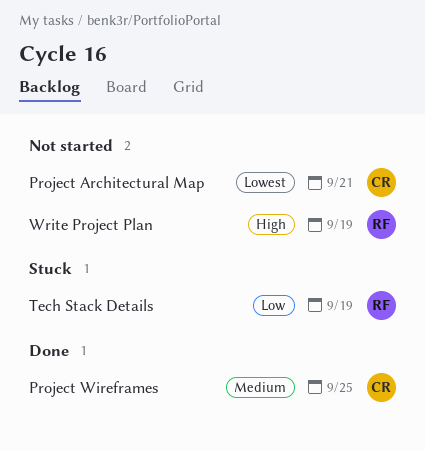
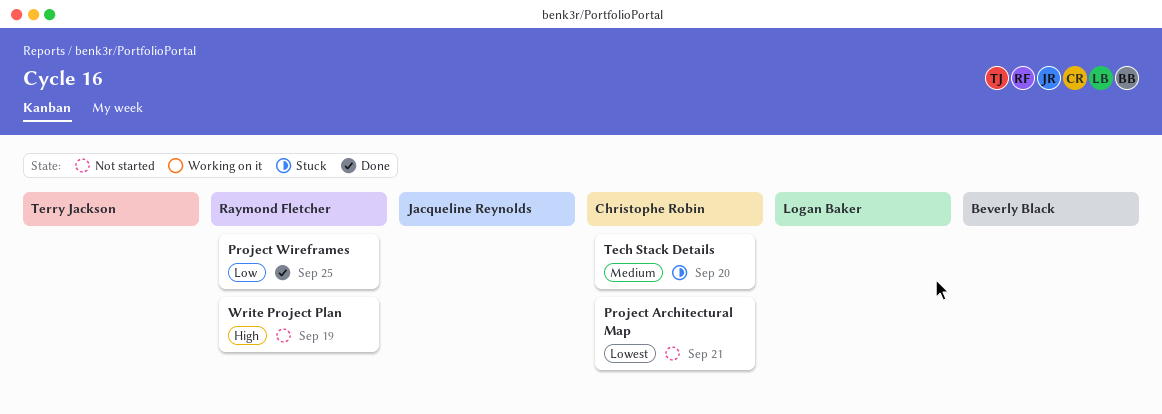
Project Wireframes, owner: Christophe Robin -> Raymond Fletcher
Project Wireframes, priority: Medium -> Low
Tech Stack Details, owner: Raymond Fletcher -> Christophe Robin
Tech Stack Details, priority: Low -> Medium
Tech Stack Details, due: Sep 19 -> Sep 20

